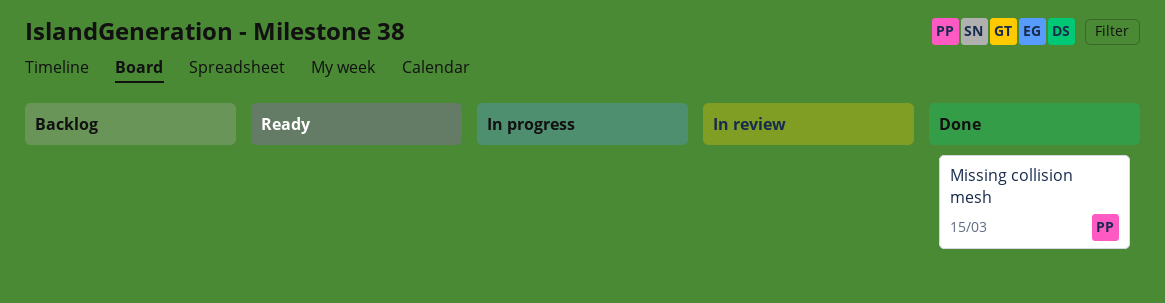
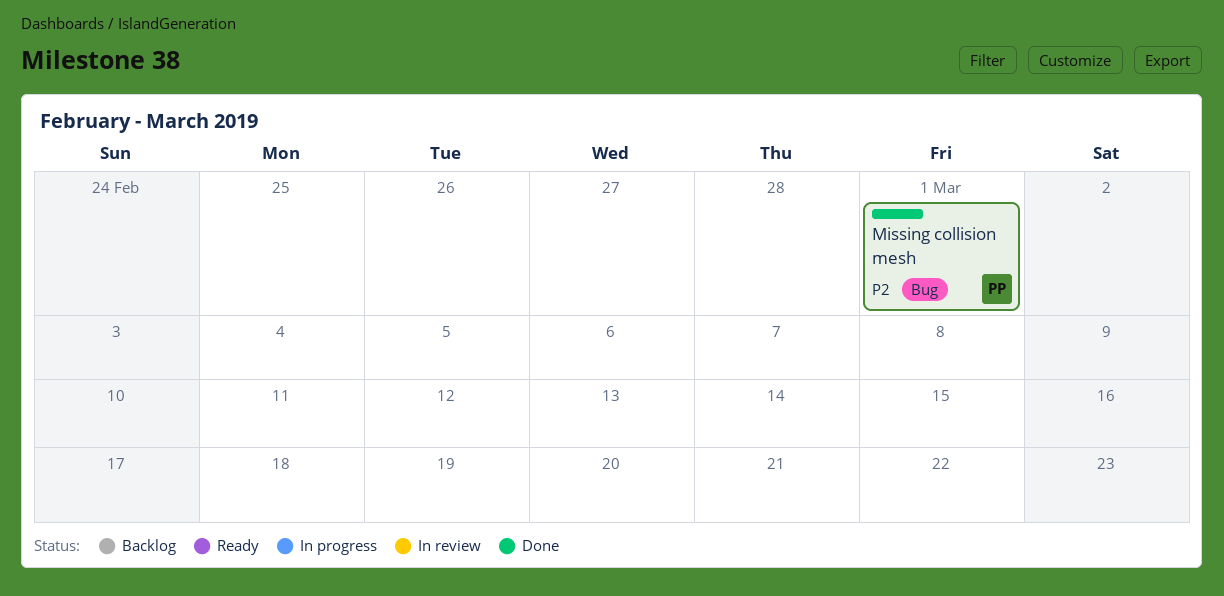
Missing collision mesh, due: Mar 15 -> Mar 1

